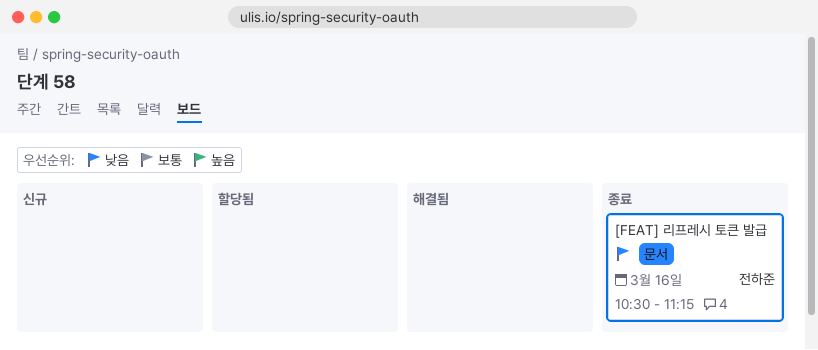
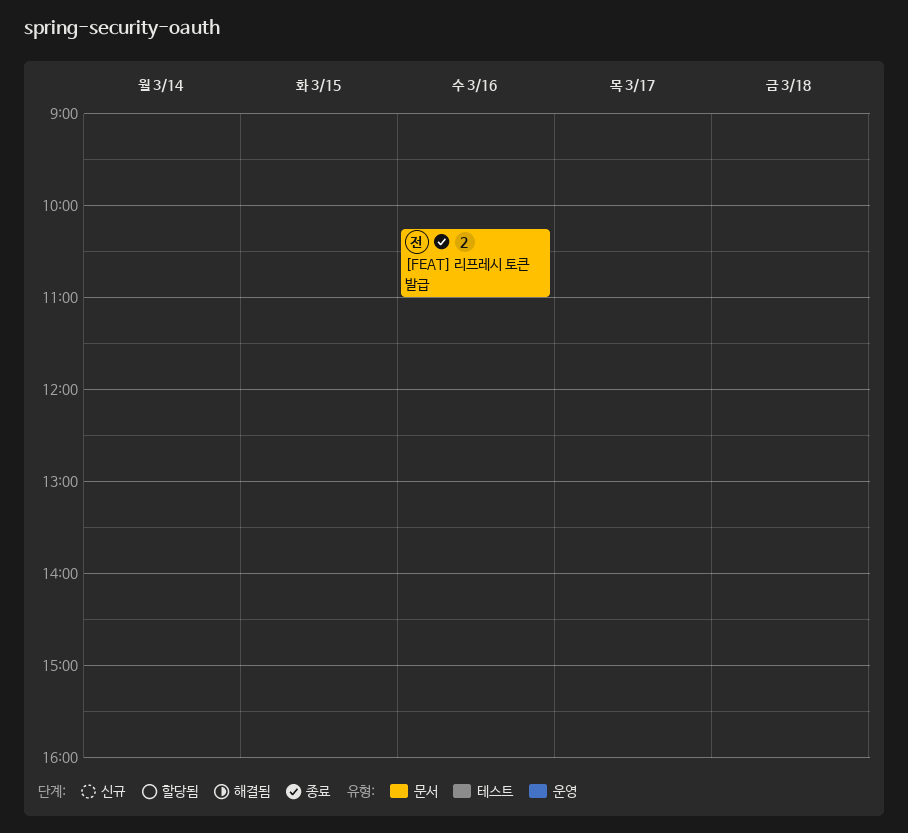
[FEAT] 리프레시 토큰 발급, begins: 10:30 -> 10:15
[FEAT] 리프레시 토큰 발급, ends: 11:15 -> 11:00

